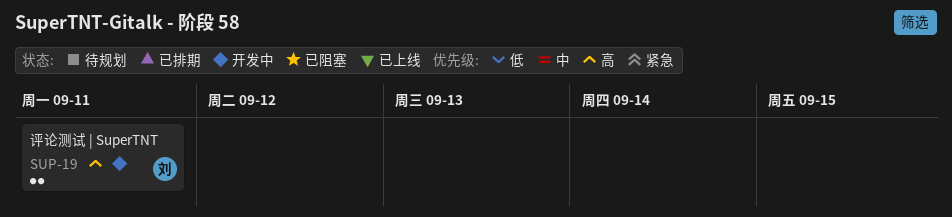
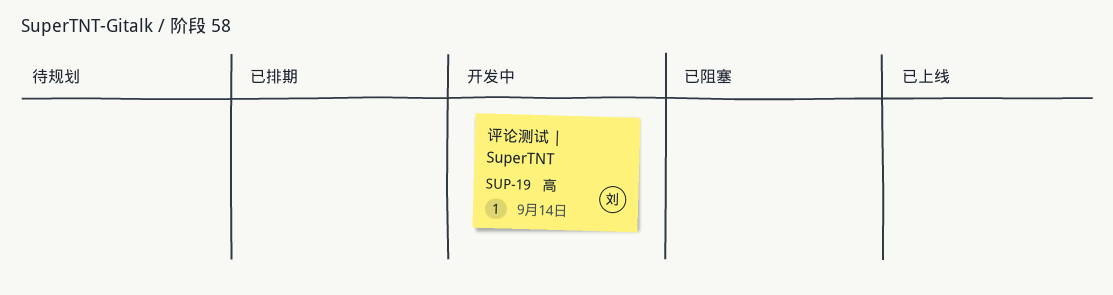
SUP-19, estimate: 2 -> 1
SUP-19, due: Sep 11 -> Sep 14

